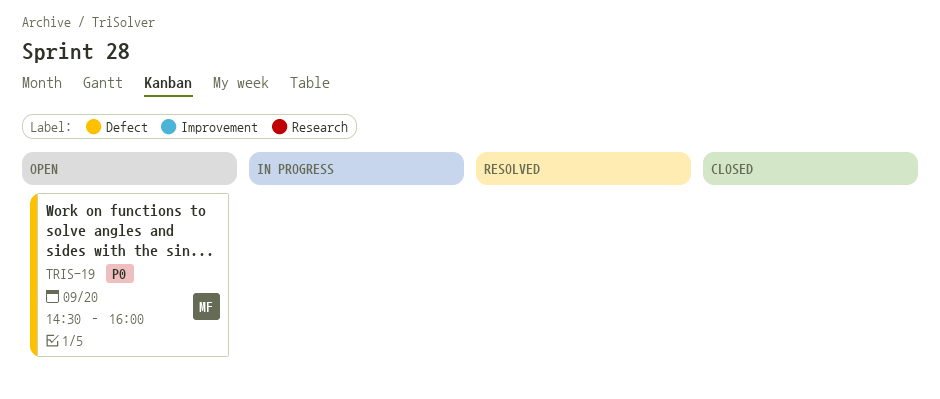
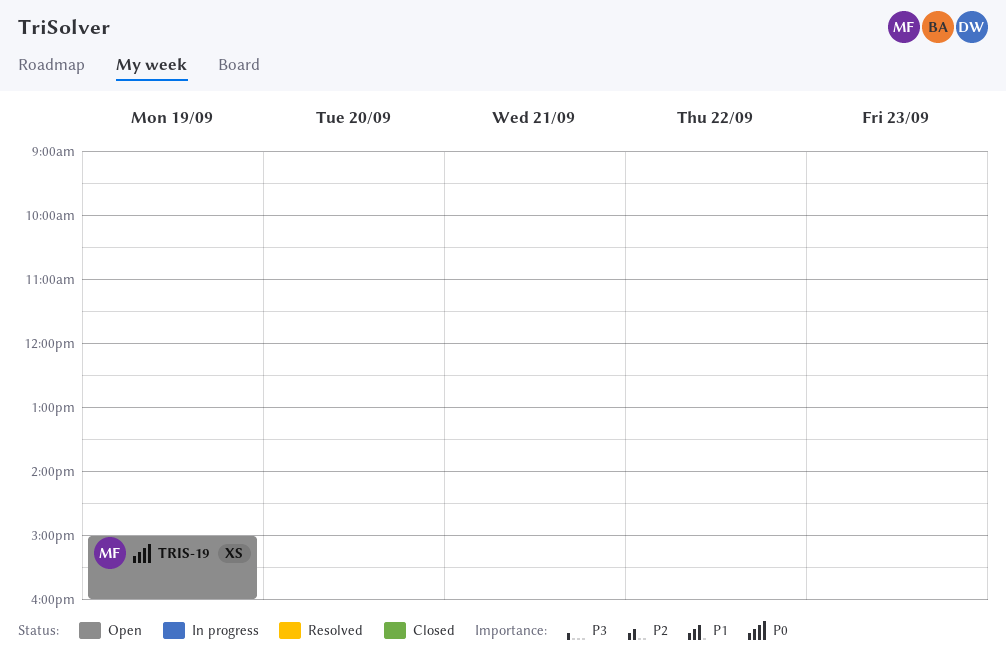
TRIS-19, day: Sep 20 -> Sep 19
TRIS-19, begins: 14:30 -> 15:00

